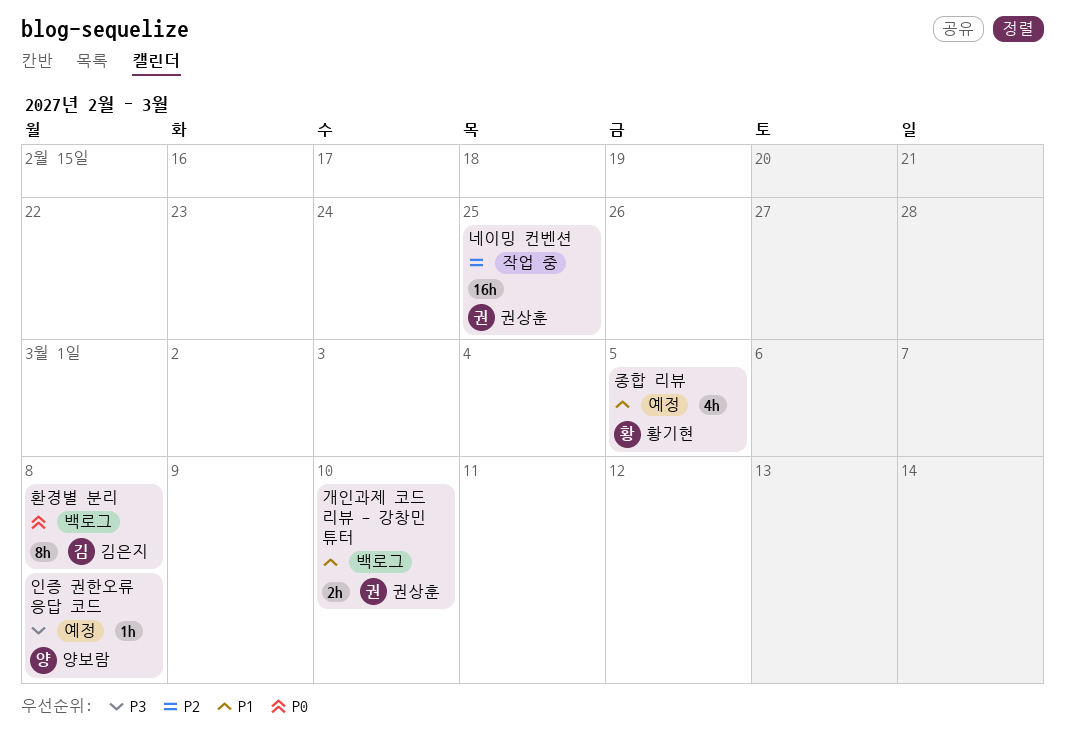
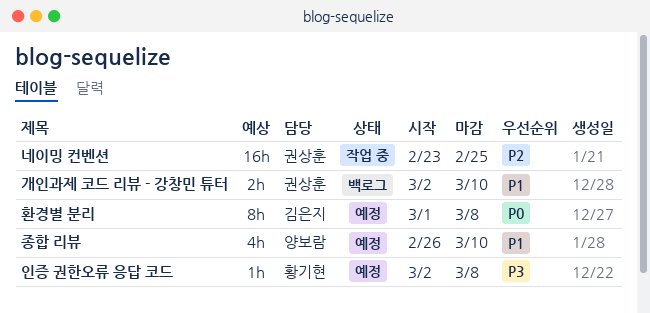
인증 권한오류 응답 코드, owner: 양보람 -> 황기현
종합 리뷰, owner: 황기현 -> 양보람
종합 리뷰, due: Mar 5 -> Mar 10
환경별 분리, status: 백로그 -> 예정

